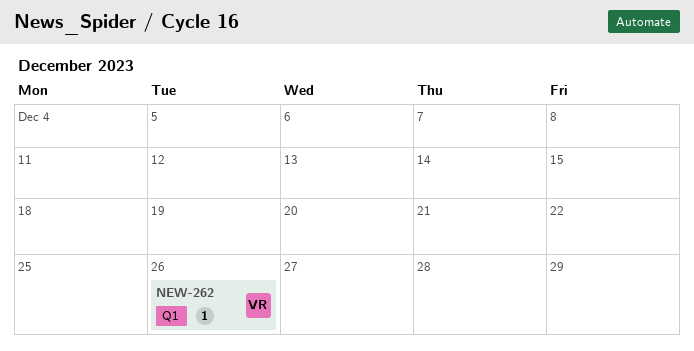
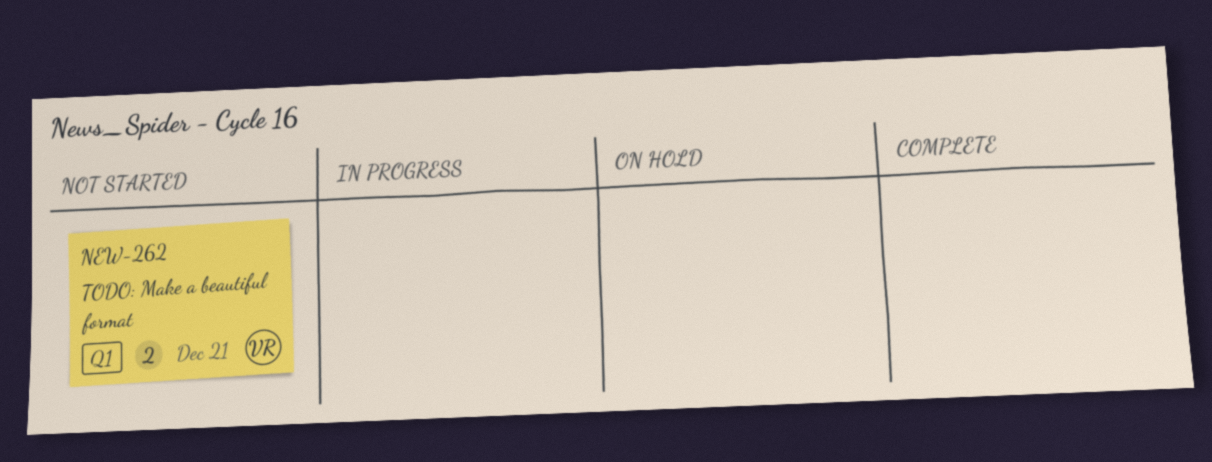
NEW-262, estimate: 1 -> 2
NEW-262, due: Dec 26 -> Dec 21

